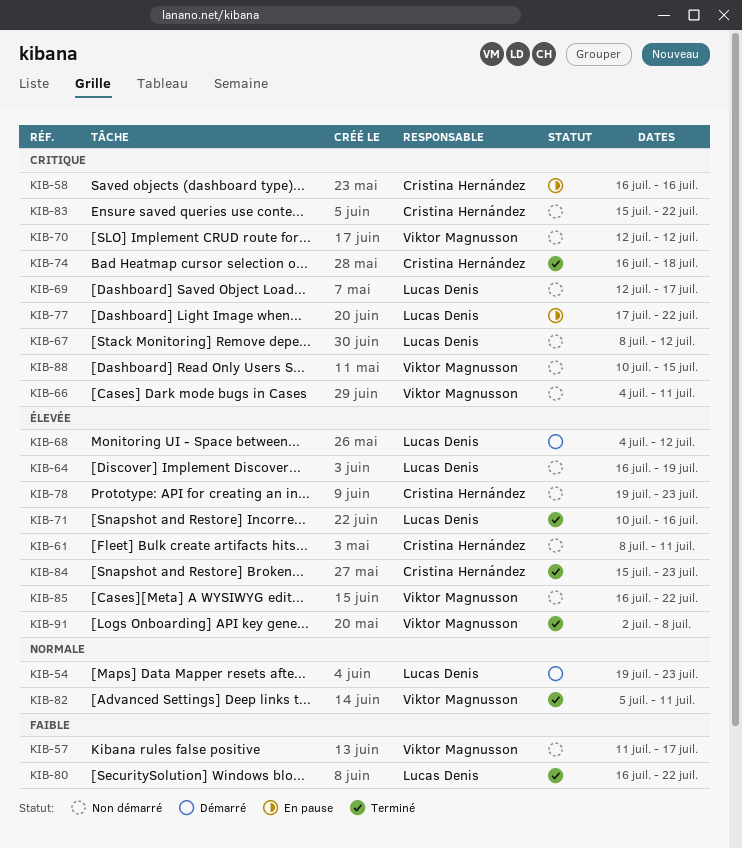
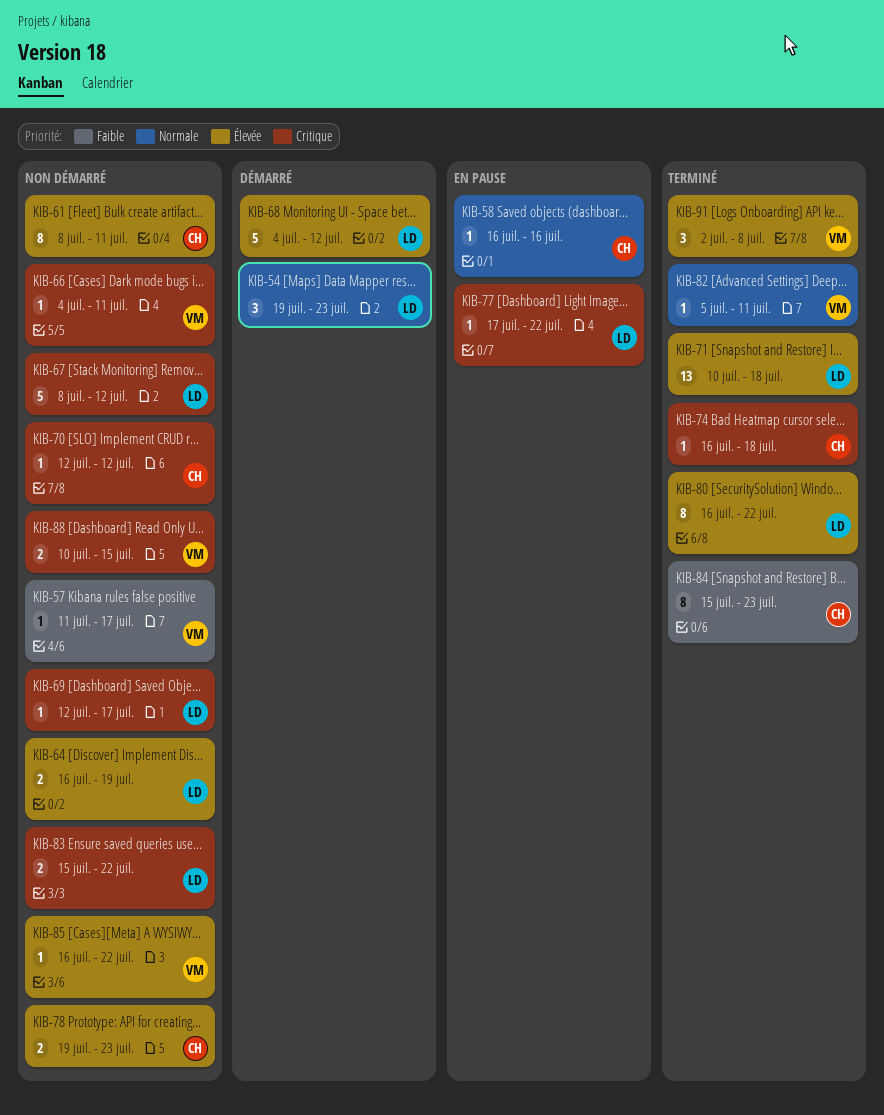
KIB-58, priority: Critique -> Normale
KIB-70, owner: Viktor Magnusson -> Cristina Hernández
KIB-71, due: Jul 16 -> Jul 18
KIB-80, priority: Faible -> Élevée
KIB-83, owner: Cristina Hernández -> Lucas Denis
KIB-84, priority: Élevée -> Faible

